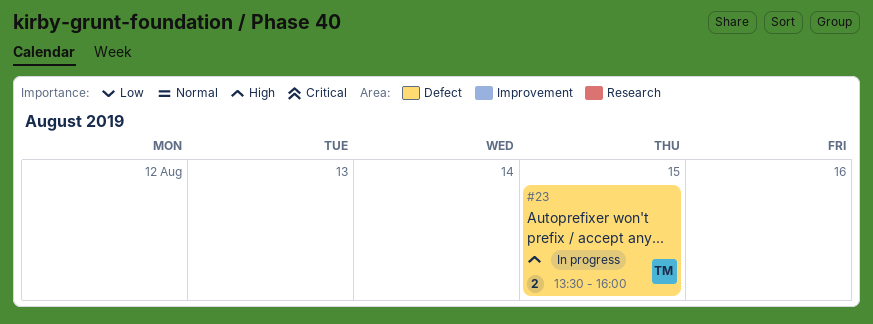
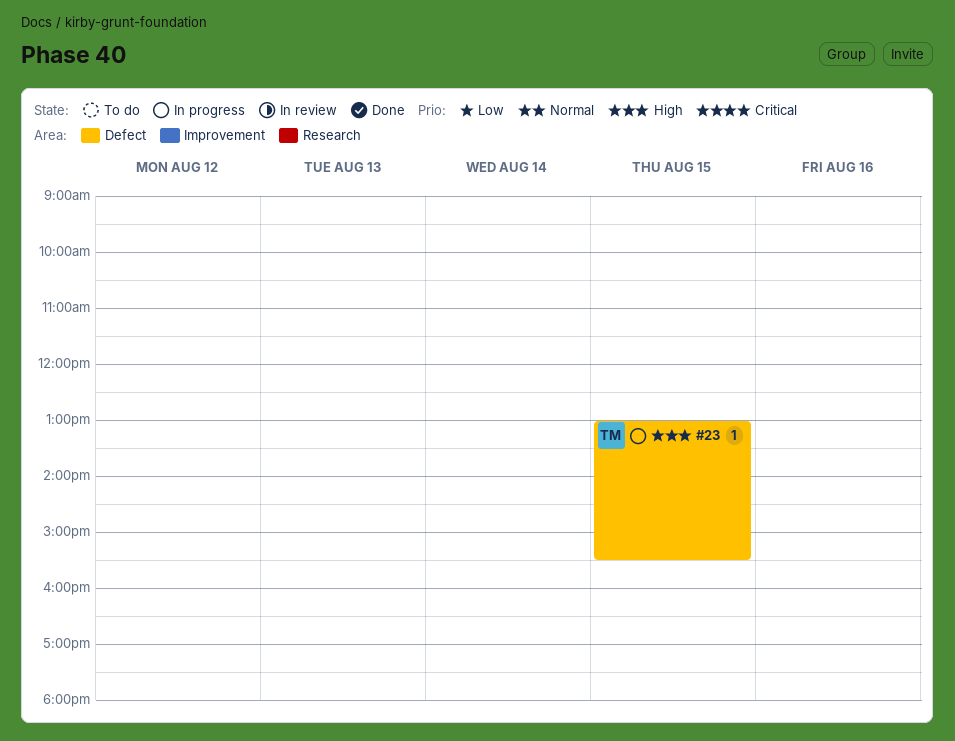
#23, estimate: 2 -> 1
#23, begins: 13:30 -> 13:00
#23, ends: 16:00 -> 15:30

